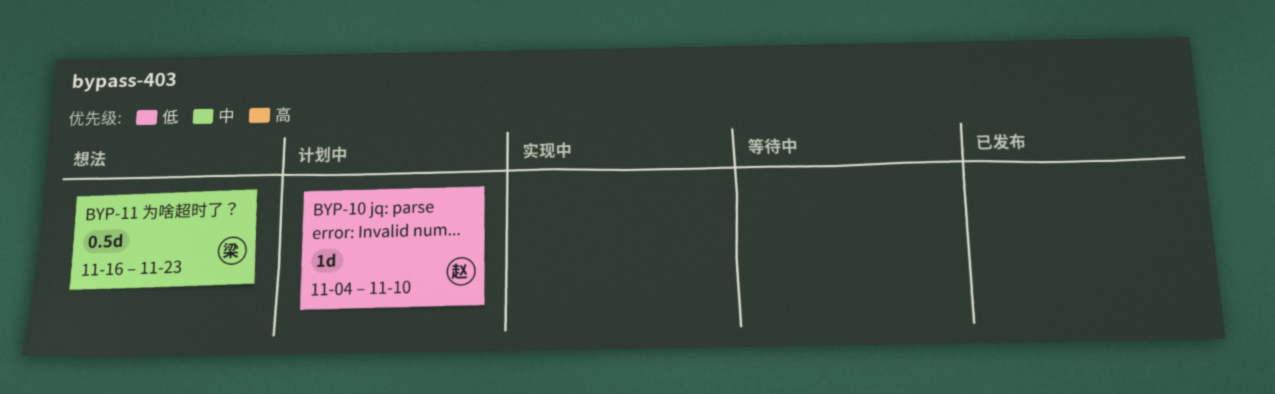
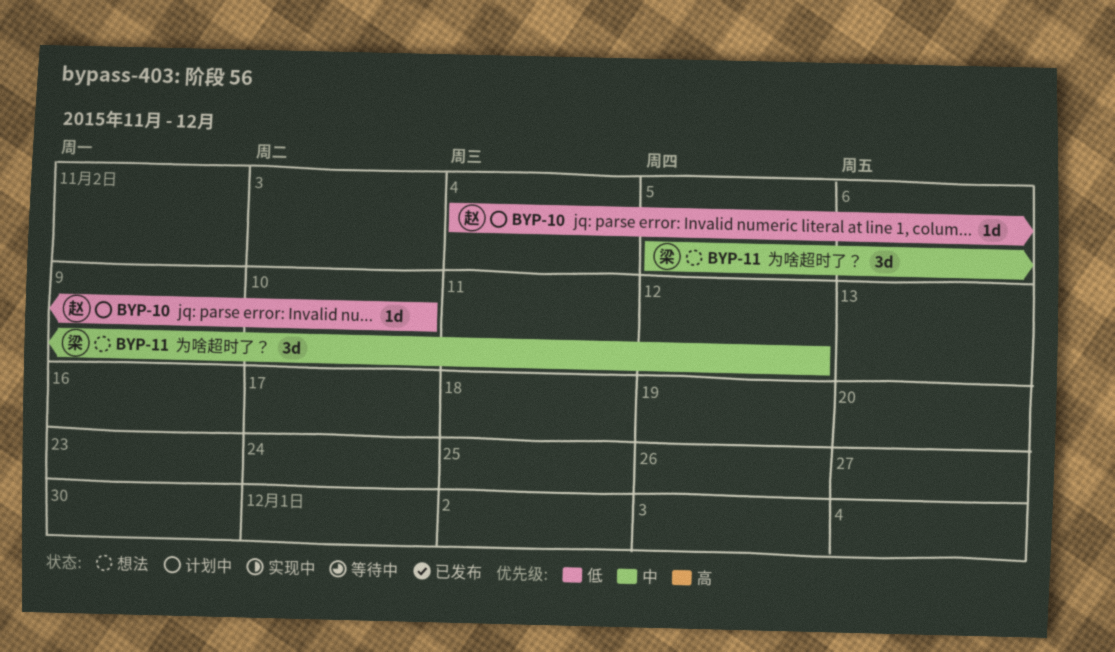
BYP-11, estimate: 0.5d -> 3d
BYP-11, start: Nov 16 -> Nov 5
BYP-11, due: Nov 23 -> Nov 12

